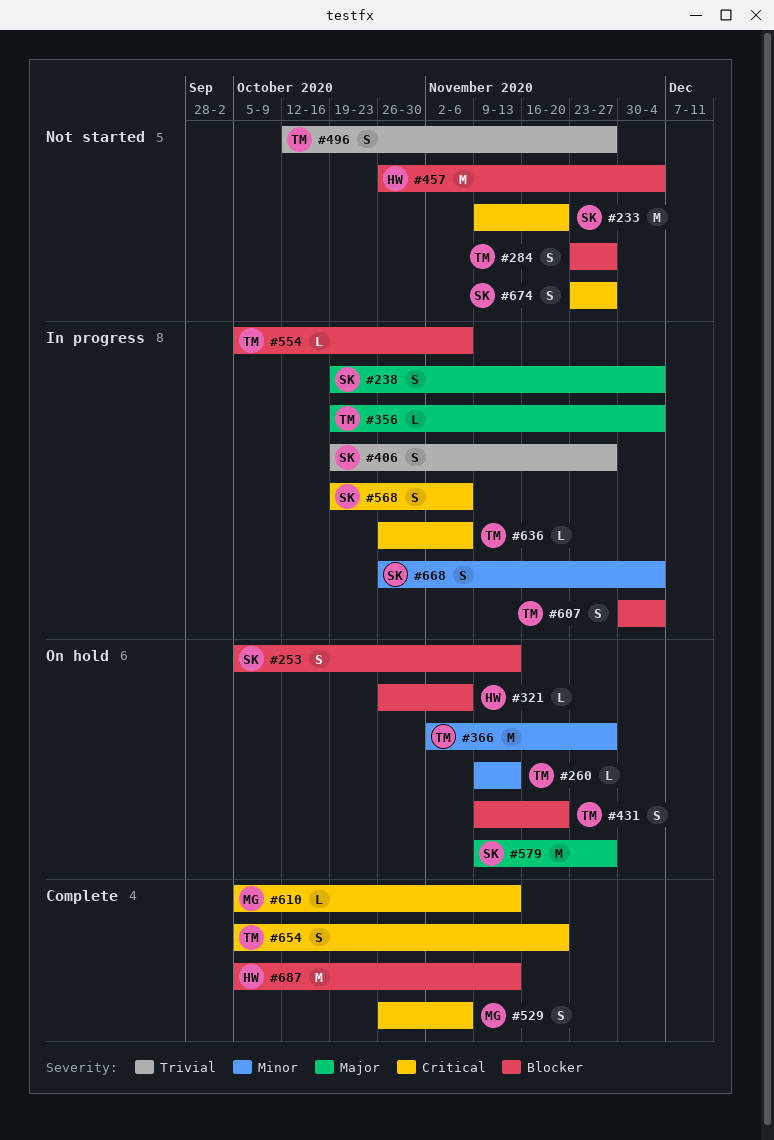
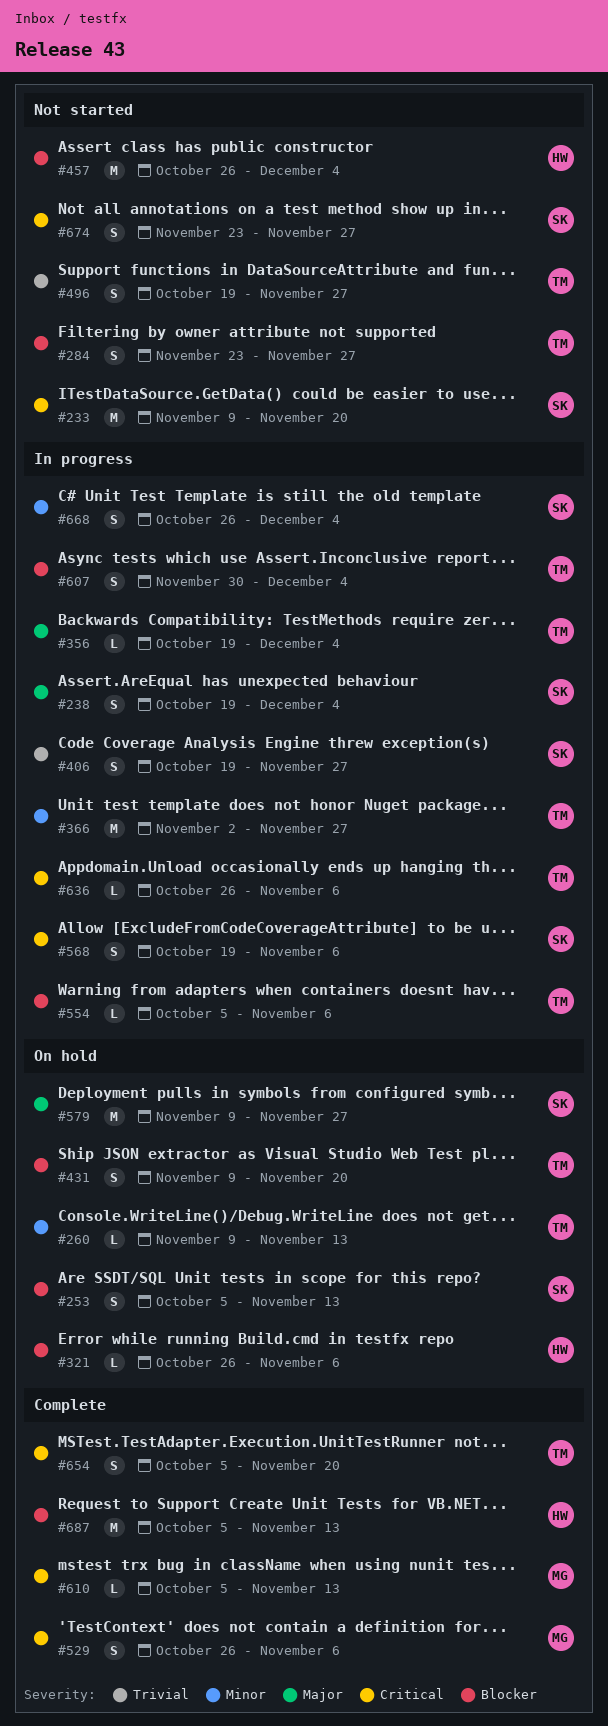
#366, status: On hold -> In progress
#496, start: Oct 12 -> Oct 19

